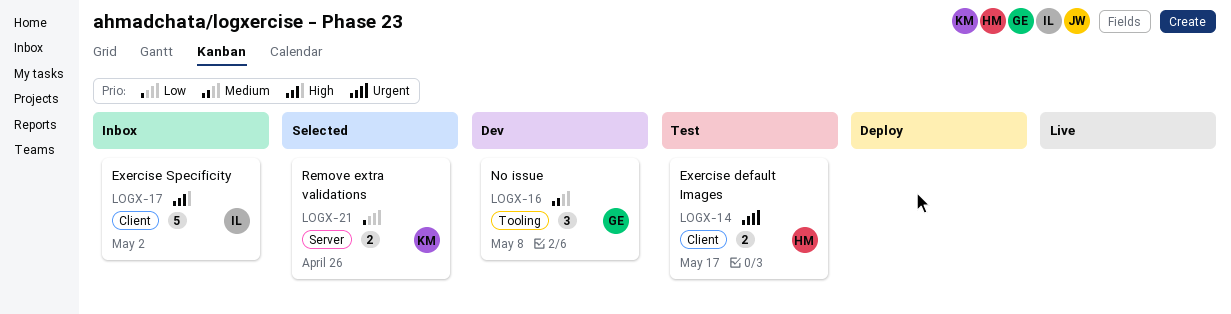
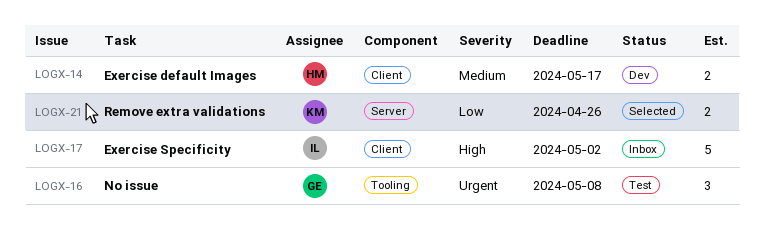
LOGX-14, status: Test -> Dev
LOGX-14, priority: Urgent -> Medium
LOGX-16, status: Dev -> Test
LOGX-16, priority: Medium -> Urgent

